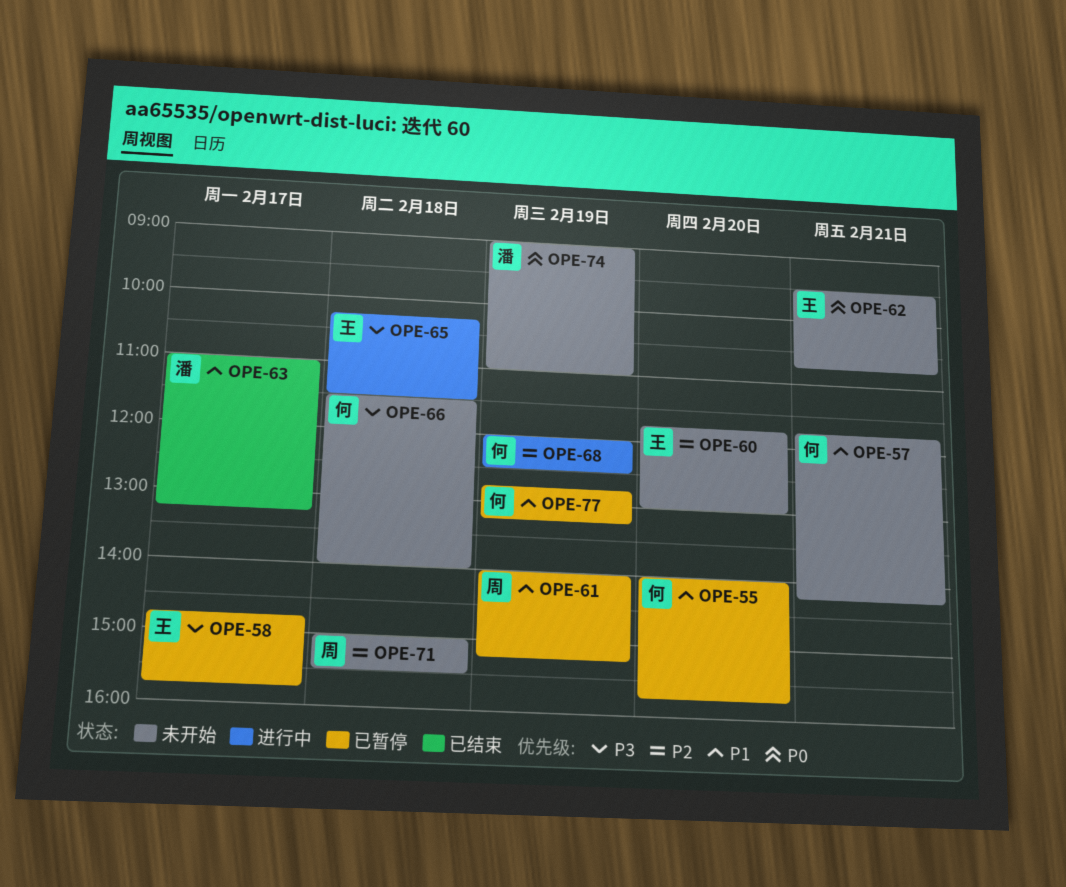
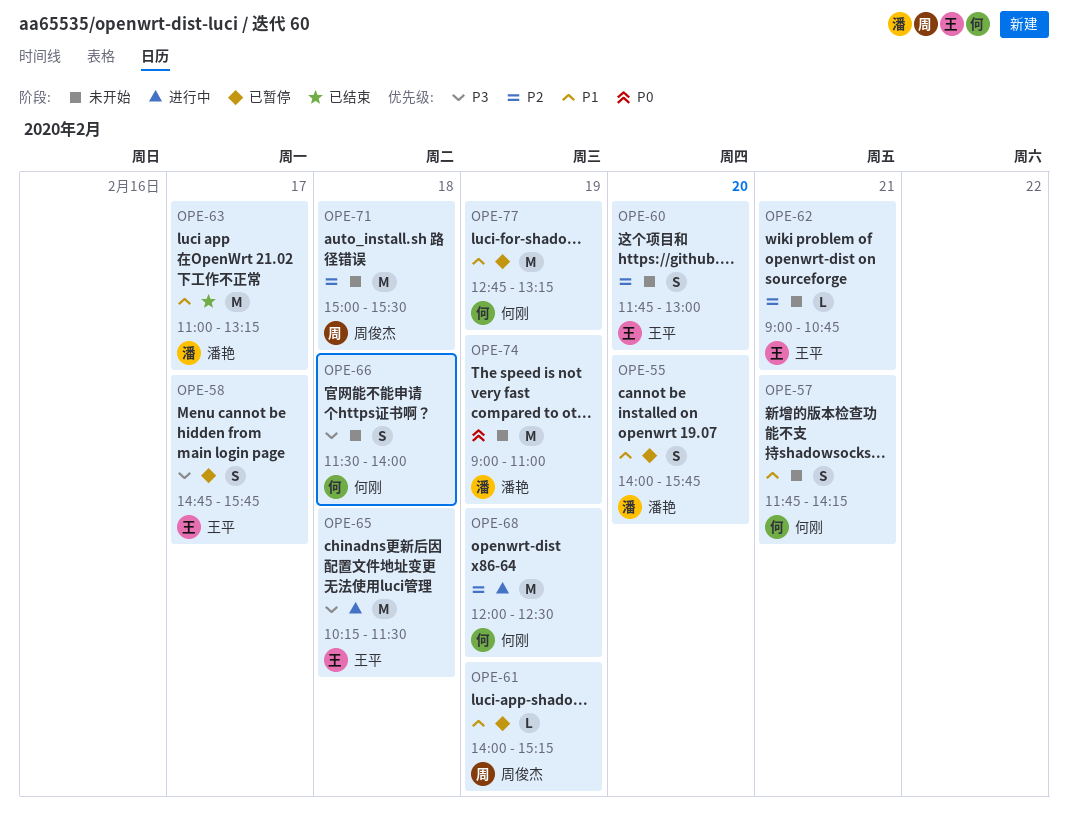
OPE-55, owner: 何刚 -> 潘艳
OPE-62, priority: P0 -> P2
OPE-62, begins: 09:30 -> 09:00

